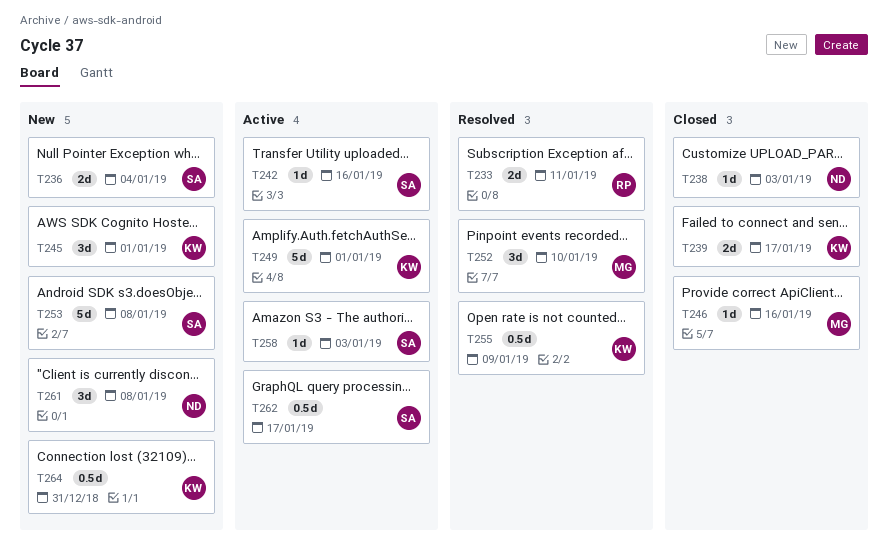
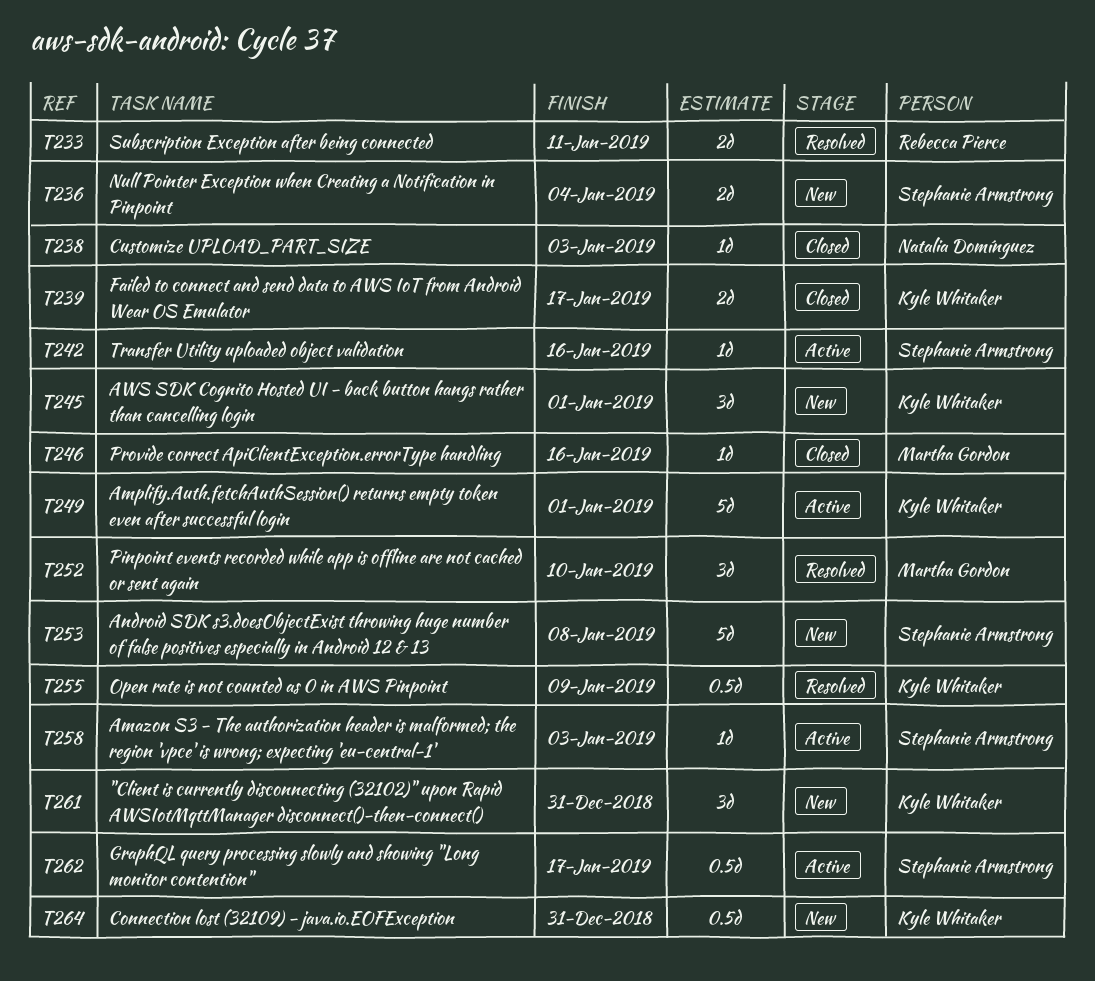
T261, owner: Natalia Domínguez -> Kyle Whitaker
T261, due: Jan 8 -> Dec 31

